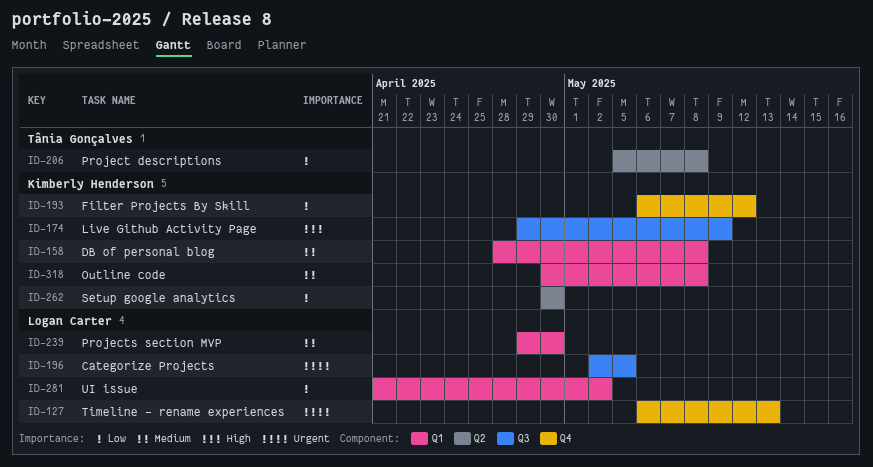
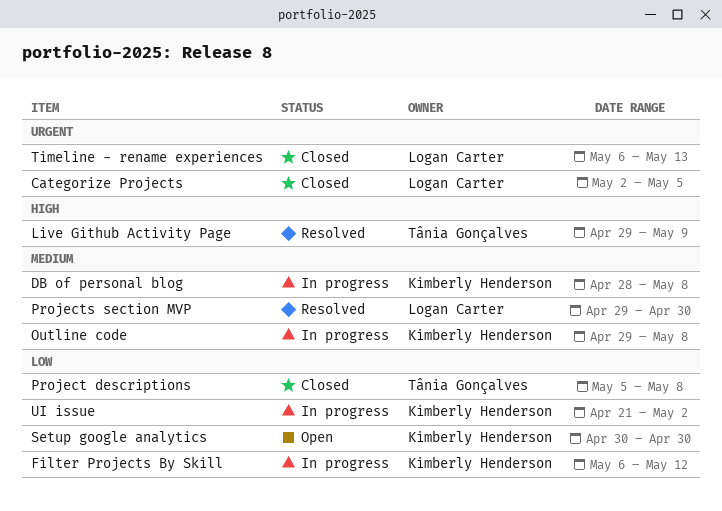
Live Github Activity Page, owner: Kimberly Henderson -> Tânia Gonçalves
Outline code, start: Apr 30 -> Apr 29
UI issue, owner: Logan Carter -> Kimberly Henderson

